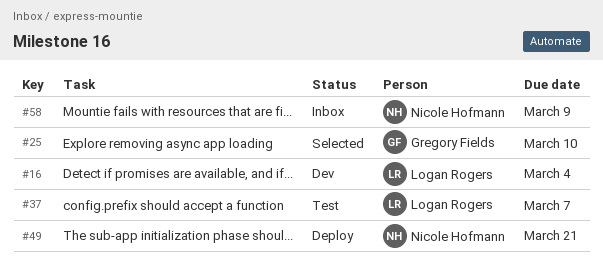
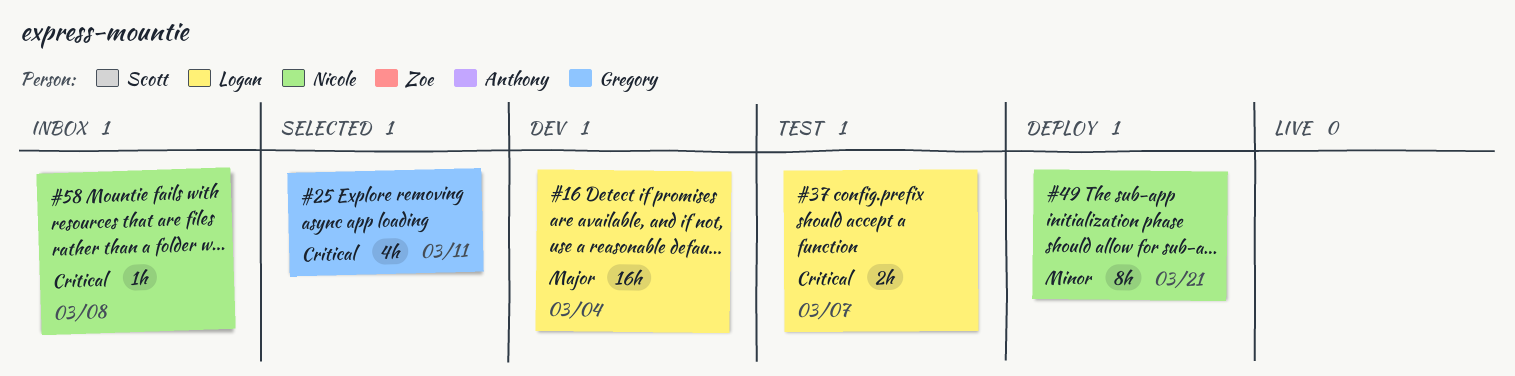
#25, due: Mar 10 -> Mar 11
#58, due: Mar 9 -> Mar 8

